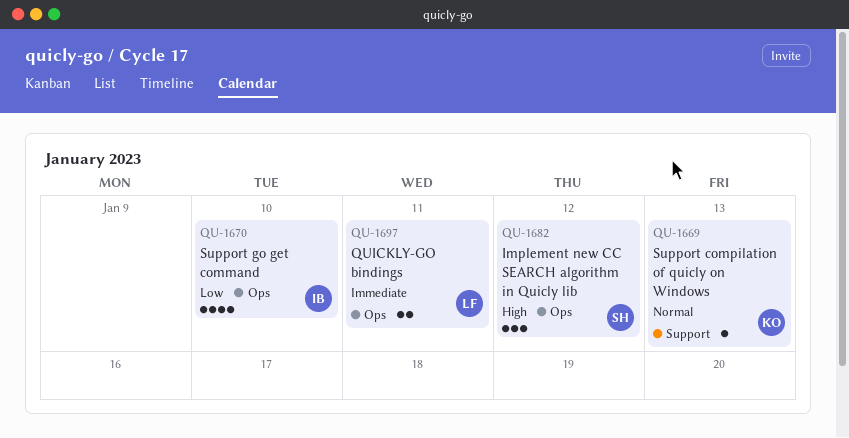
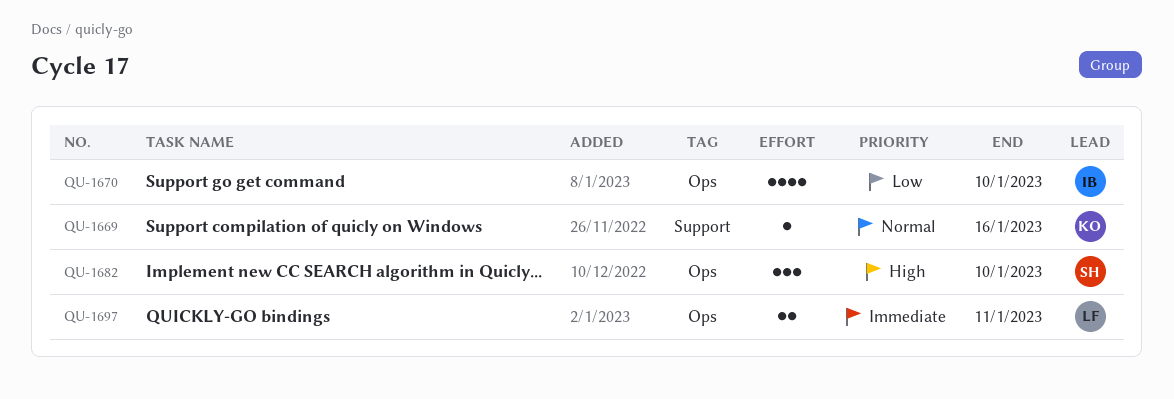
QU-1669, due: Jan 13 -> Jan 16
QU-1682, due: Jan 12 -> Jan 10

